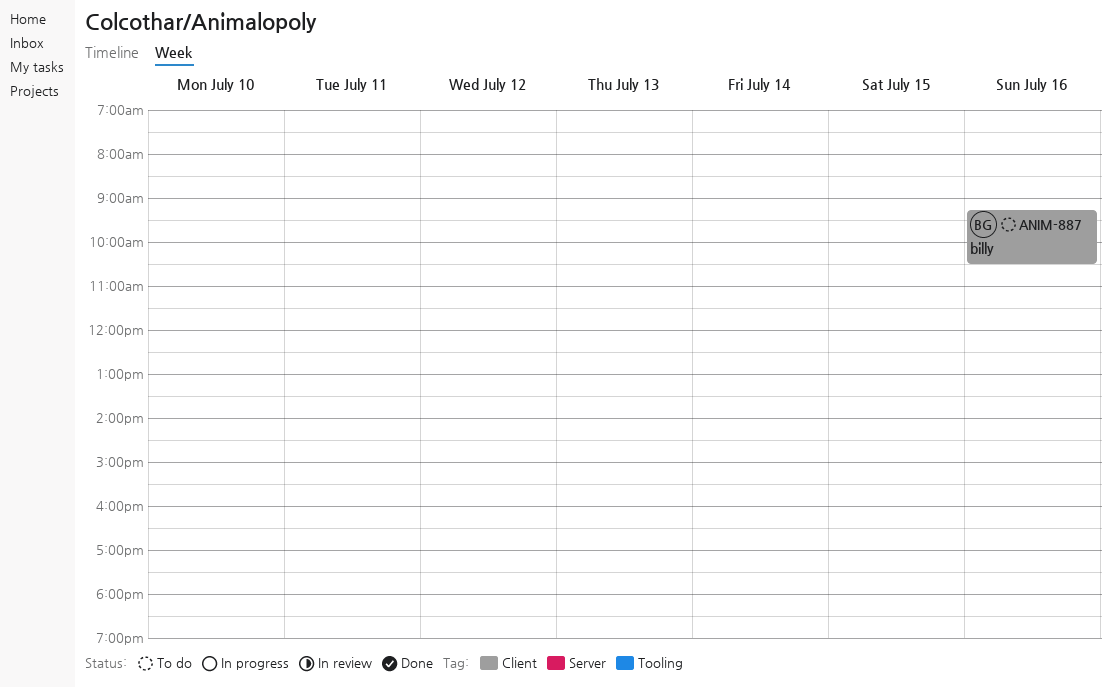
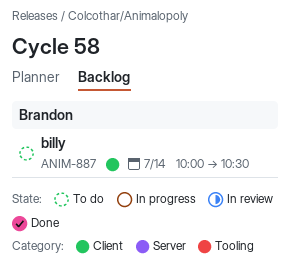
ANIM-887, day: Jul 16 -> Jul 14
ANIM-887, begins: 09:15 -> 10:00

